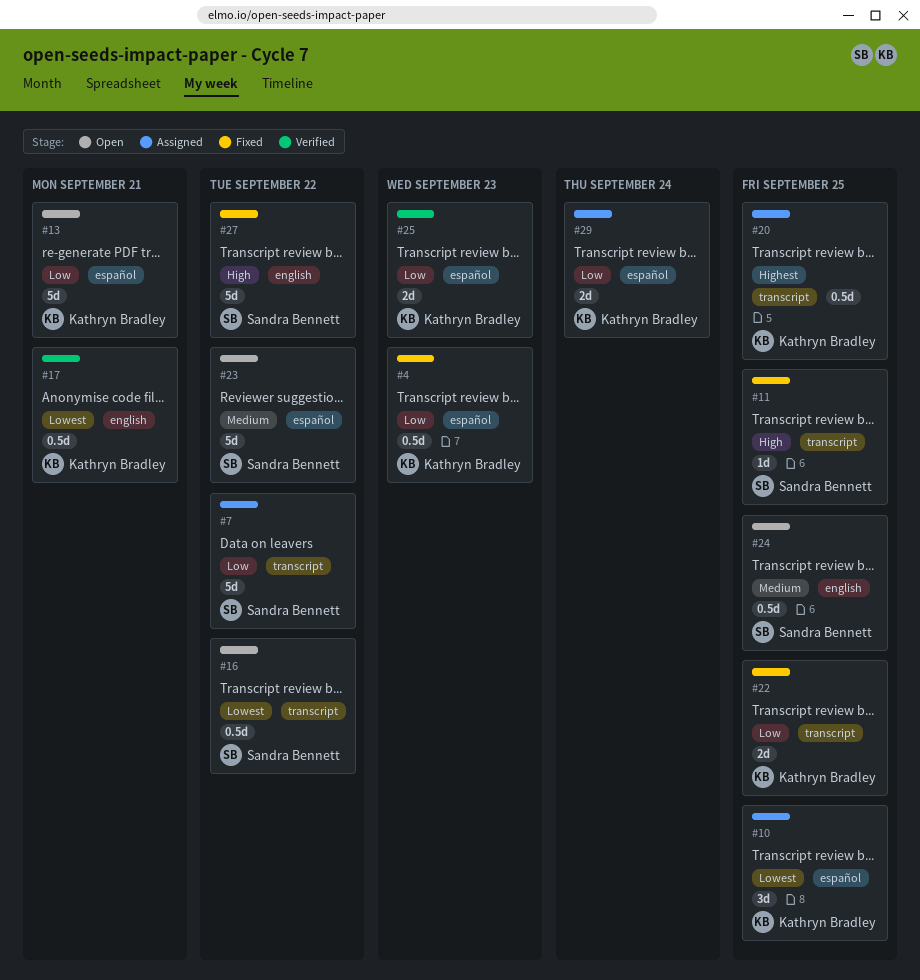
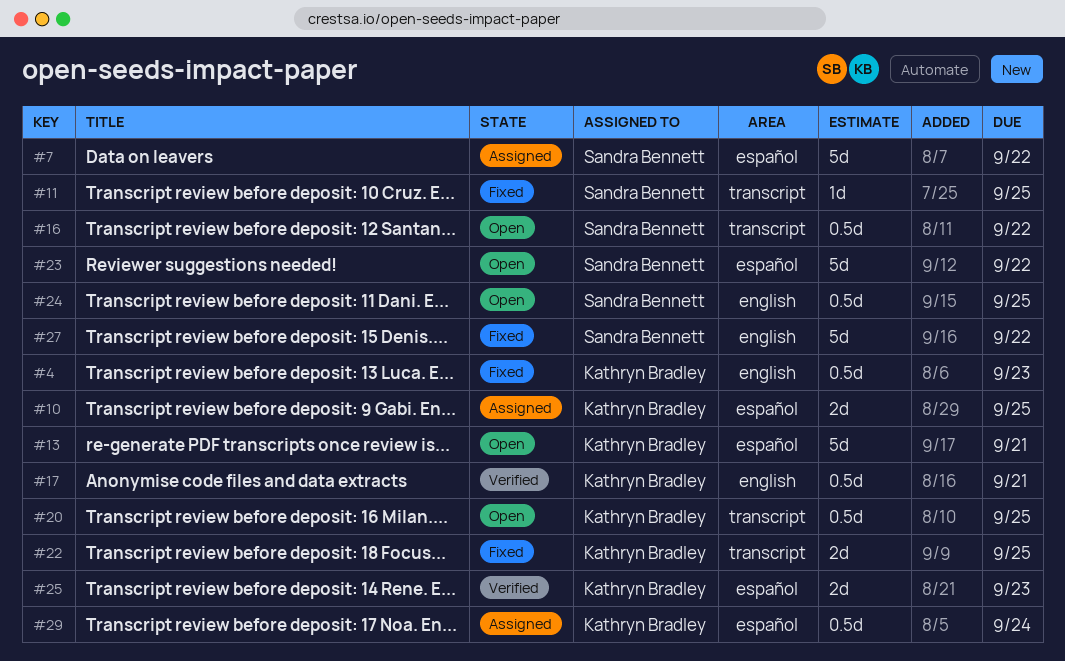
#4, label: español -> english
#7, label: transcript -> español
#10, estimate: 3d -> 2d
#20, status: Assigned -> Open
#29, estimate: 2d -> 0.5d

